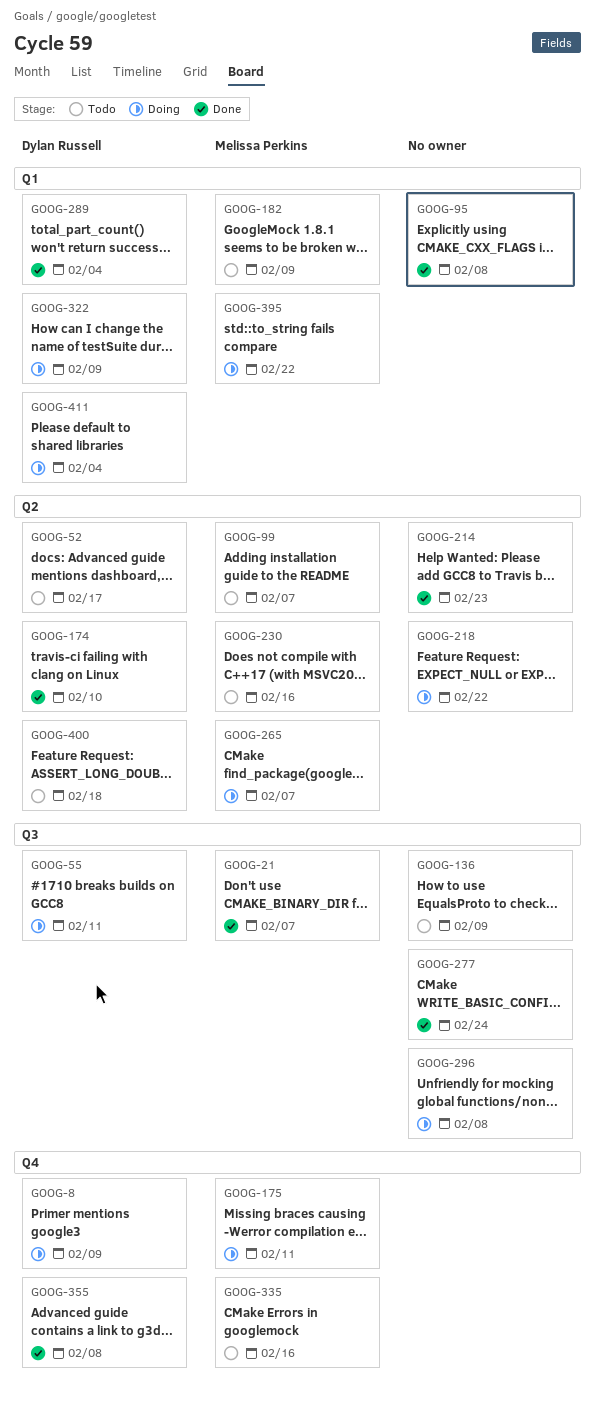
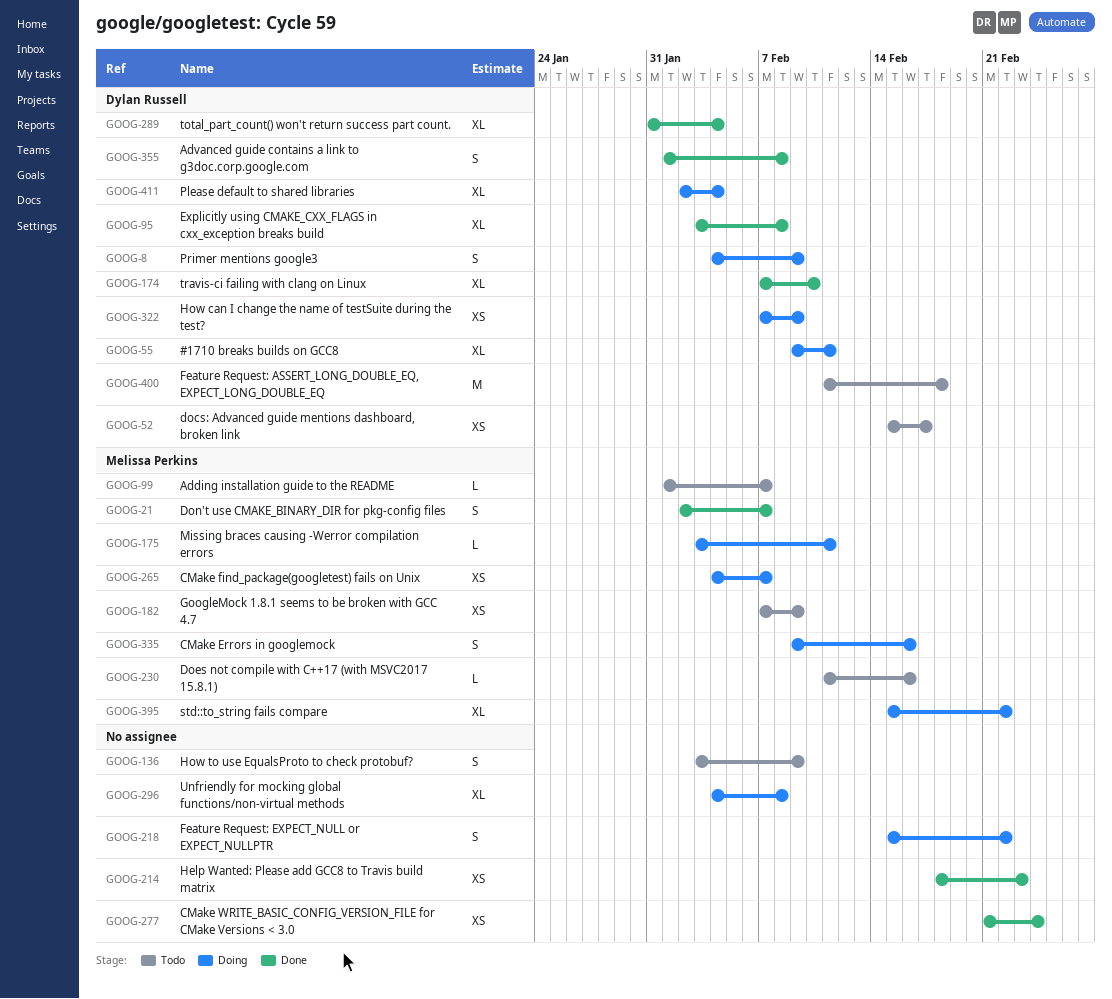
GOOG-95, owner: none -> Dylan Russell
GOOG-335, status: Todo -> Doing

